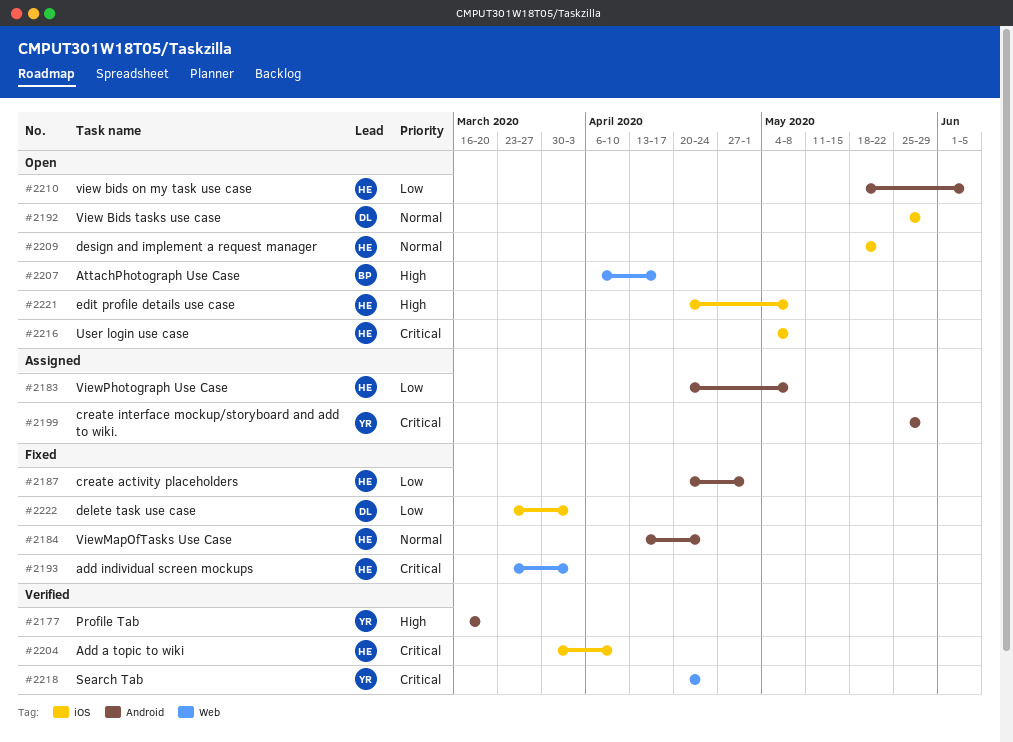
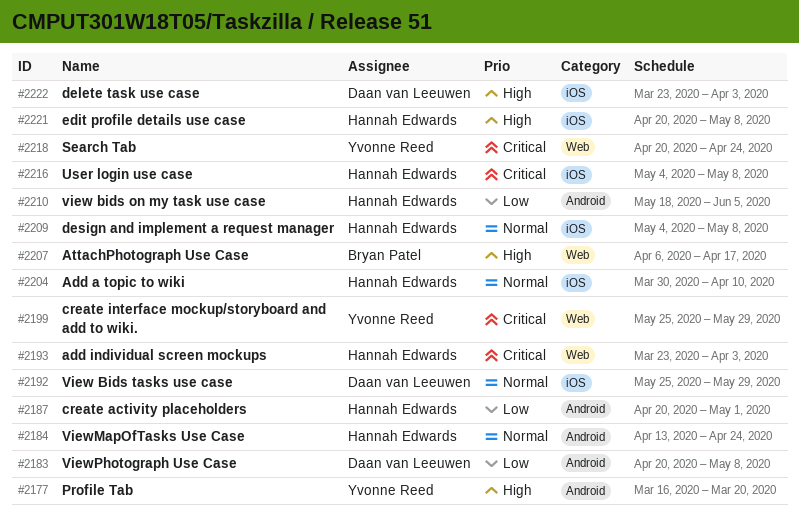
#2183, owner: Hannah Edwards -> Daan van Leeuwen
#2199, label: Android -> Web
#2204, priority: Critical -> Normal
#2209, start: May 18 -> May 4
#2209, due: May 22 -> May 8
#2222, priority: Low -> High

